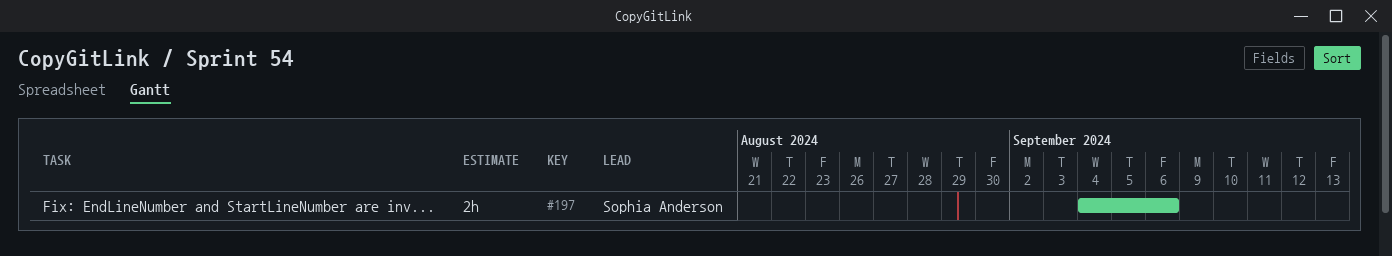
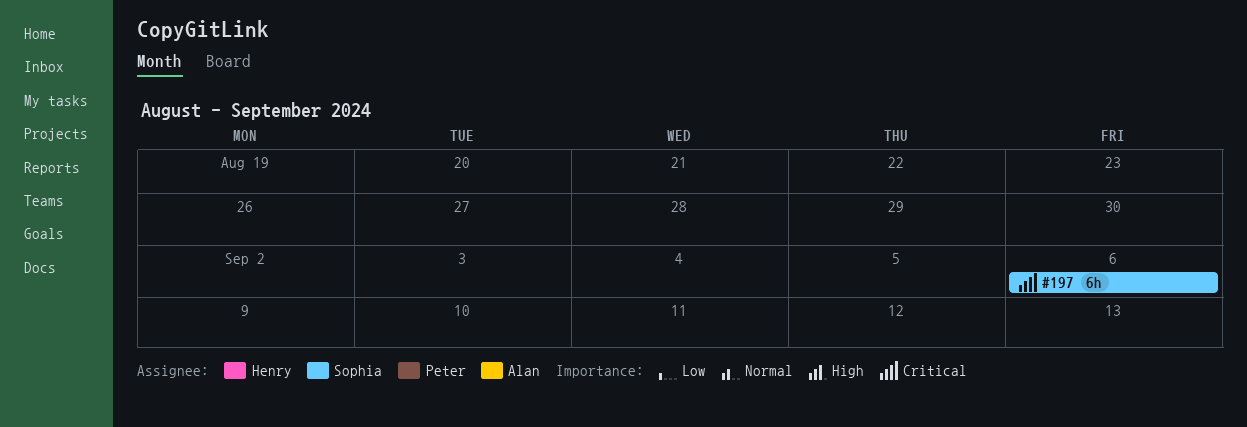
#197, estimate: 2h -> 6h
#197, start: Sep 4 -> Sep 6

